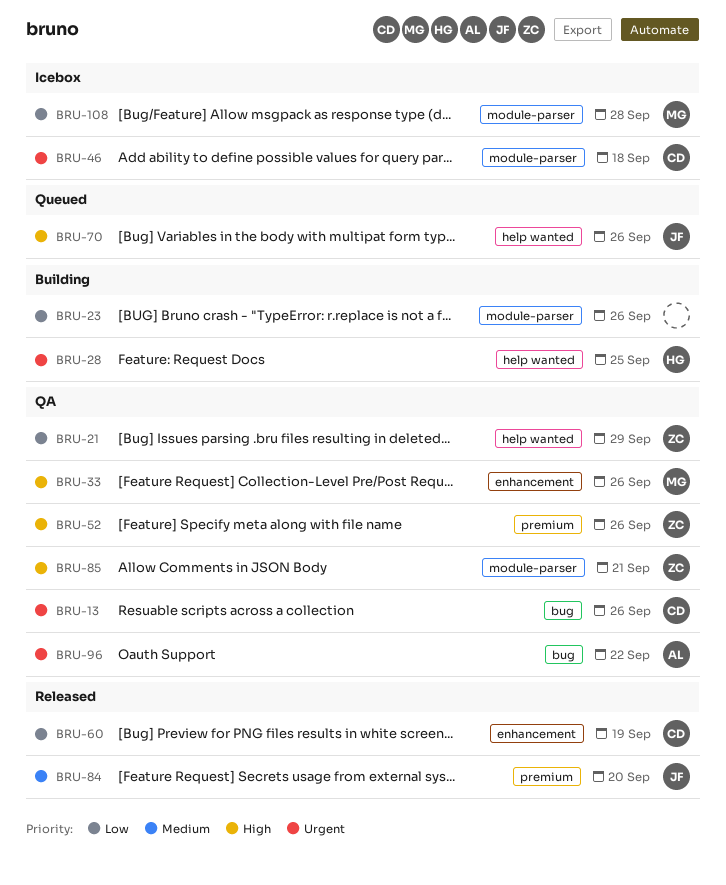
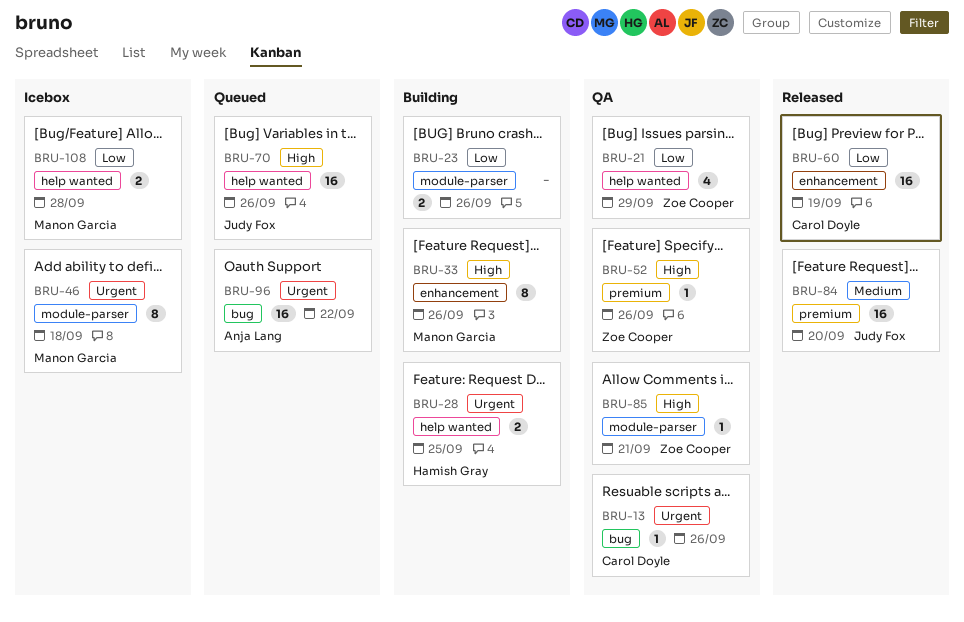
BRU-33, status: QA -> Building
BRU-46, owner: Carol Doyle -> Manon Garcia
BRU-96, status: QA -> Queued
BRU-108, label: module-parser -> help wanted

